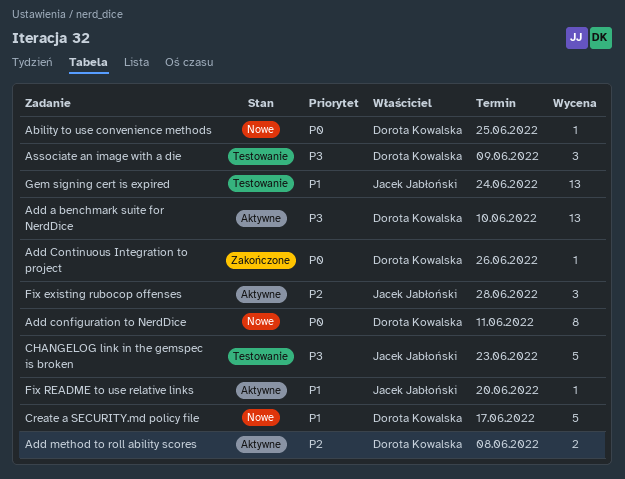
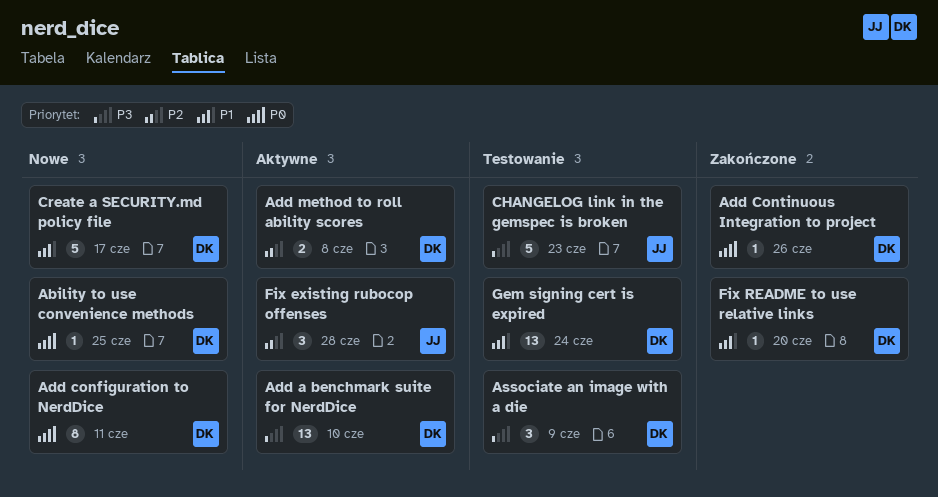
Fix README to use relative links, status: Aktywne -> Zakończone
Fix README to use relative links, owner: Jacek Jabłoński -> Dorota Kowalska
Gem signing cert is expired, owner: Jacek Jabłoński -> Dorota Kowalska

